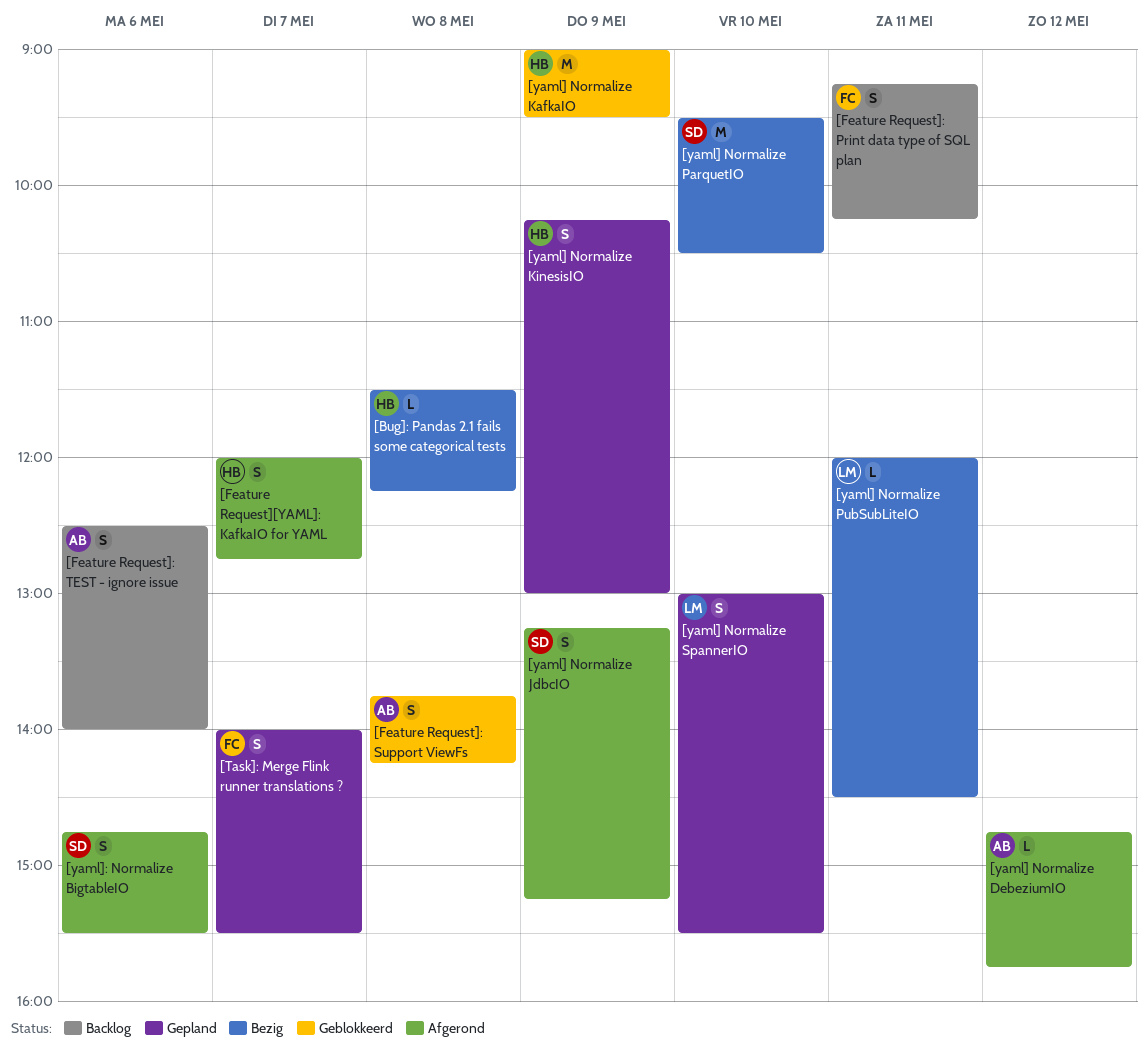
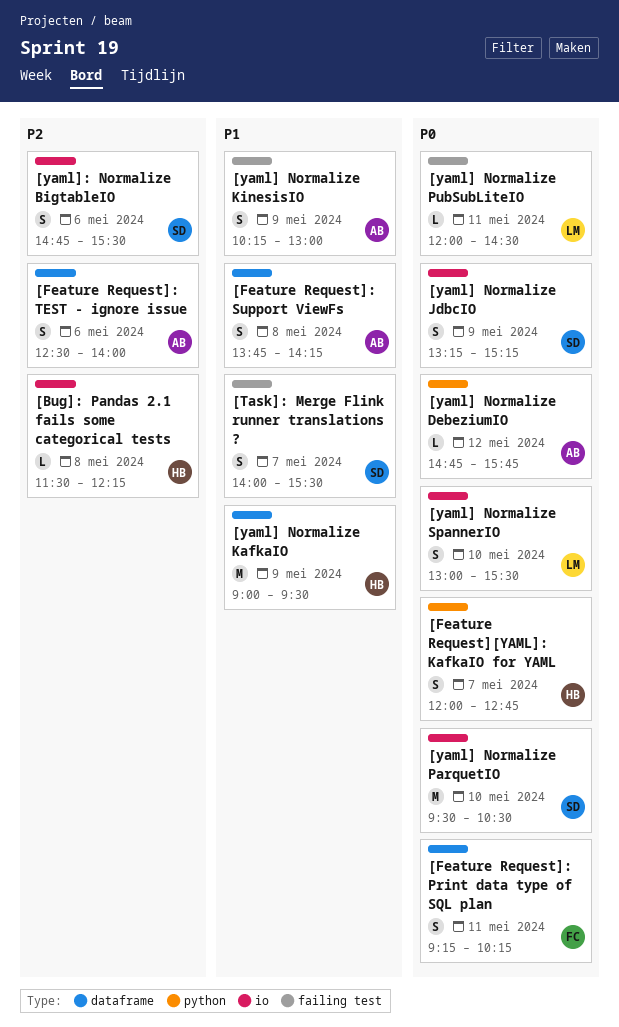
[Task]: Merge Flink runner translations ?, owner: FC -> SD
[yaml] Normalize KinesisIO, owner: HB -> AB

